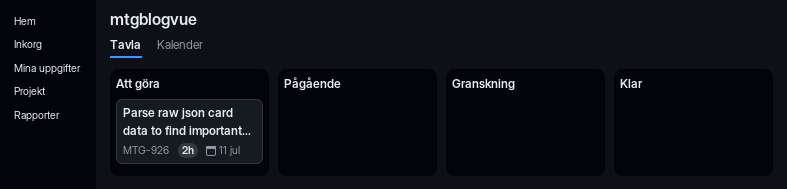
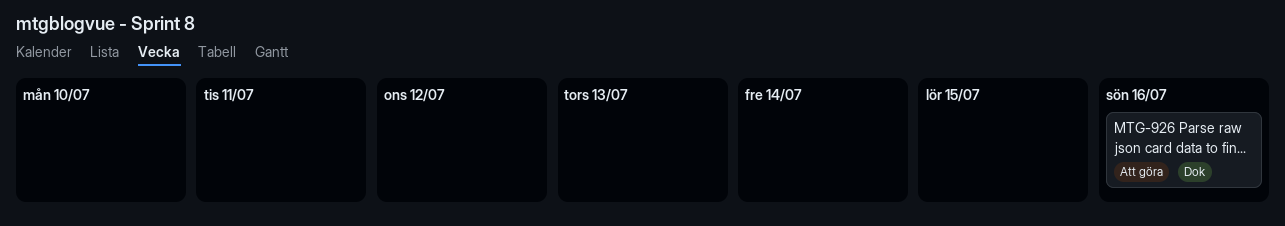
MTG-926, day: Jul 11 -> Jul 16

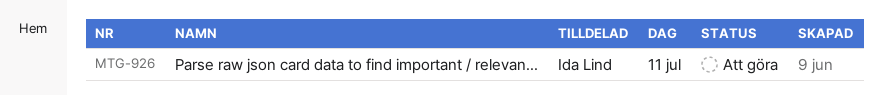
MTG-926, day: Jul 16 -> Jul 11

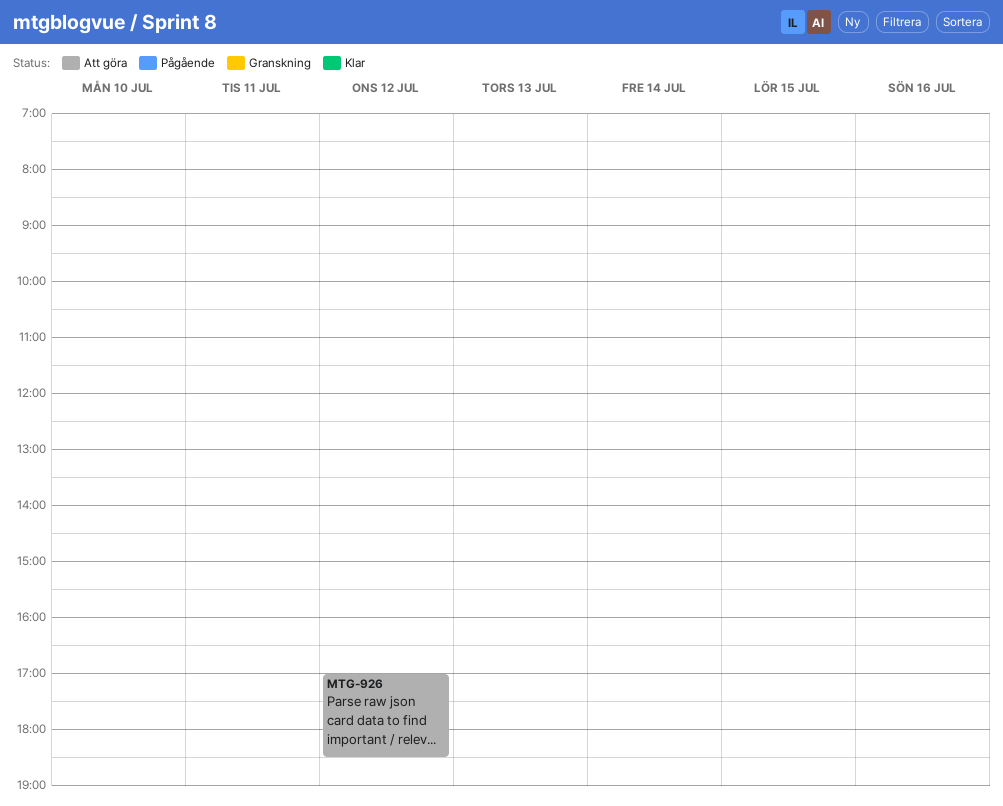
MTG-926, day: Jul 11 -> Jul 12

